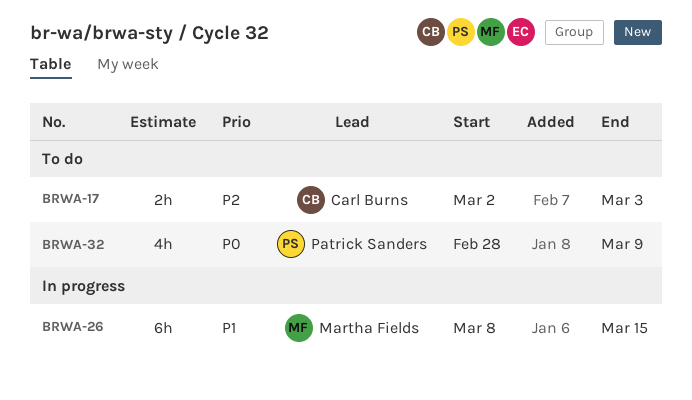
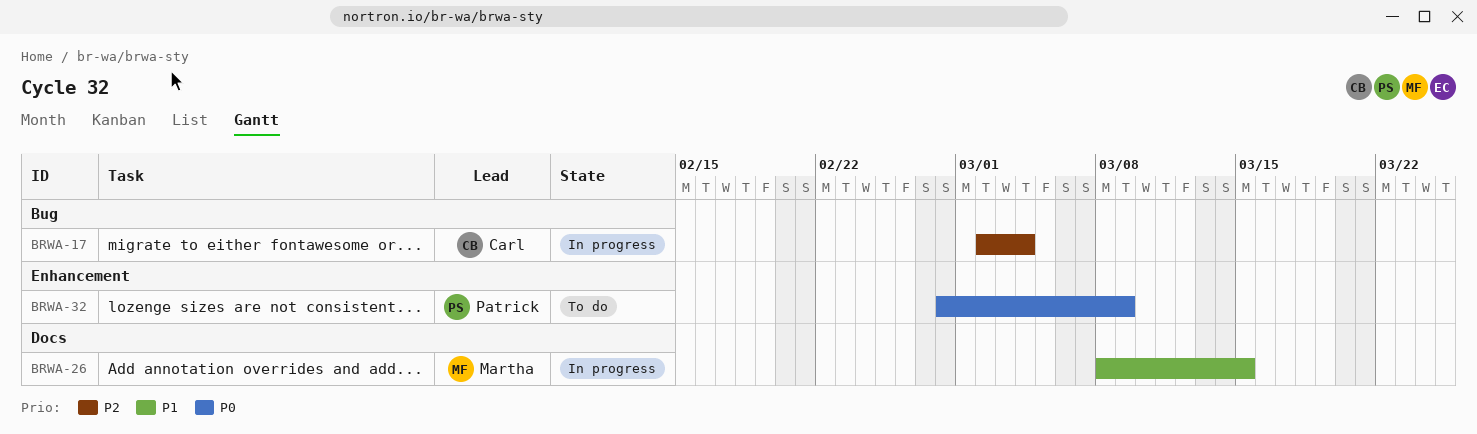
BRWA-17, status: To do -> In progress
BRWA-17, due: Mar 3 -> Mar 4

